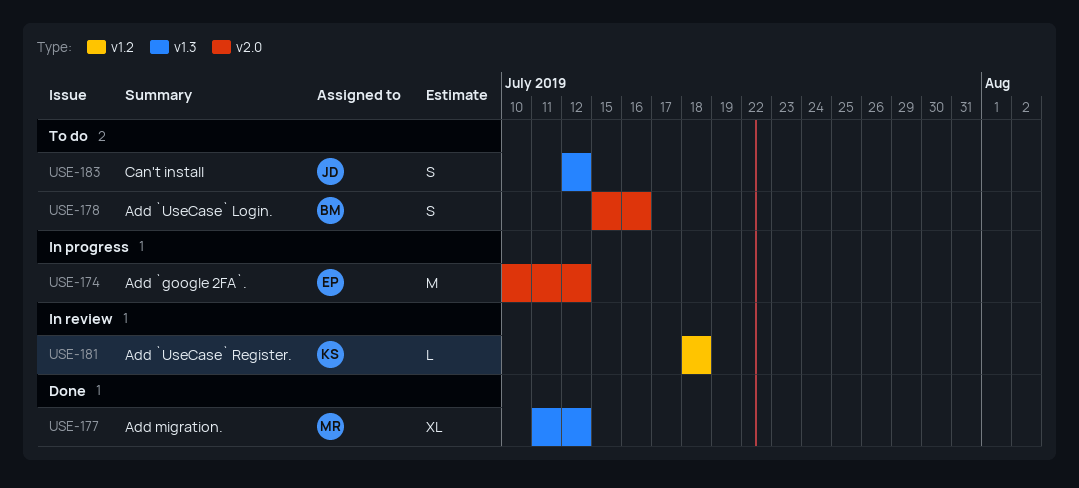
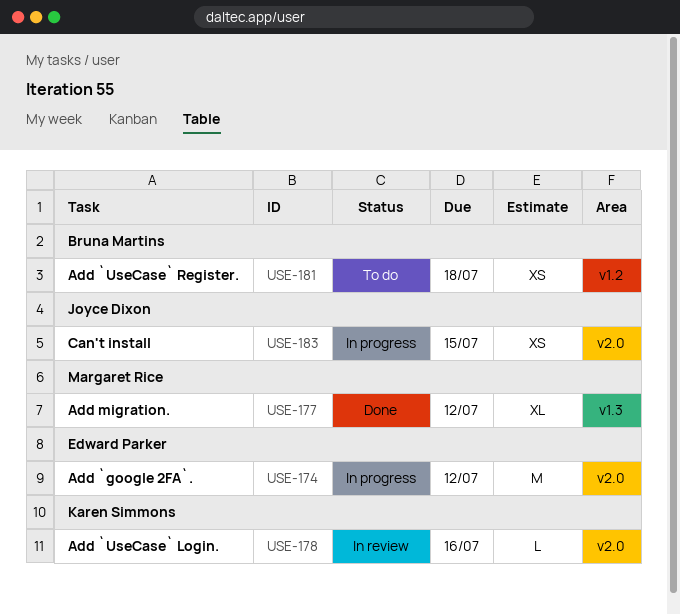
USE-178, status: To do -> In review
USE-178, owner: Bruna Martins -> Karen Simmons
USE-178, estimate: S -> L
USE-181, status: In review -> To do
USE-181, owner: Karen Simmons -> Bruna Martins
USE-181, estimate: L -> XS
USE-183, status: To do -> In progress
USE-183, label: v1.3 -> v2.0
USE-183, estimate: S -> XS
USE-183, due: Jul 12 -> Jul 15

